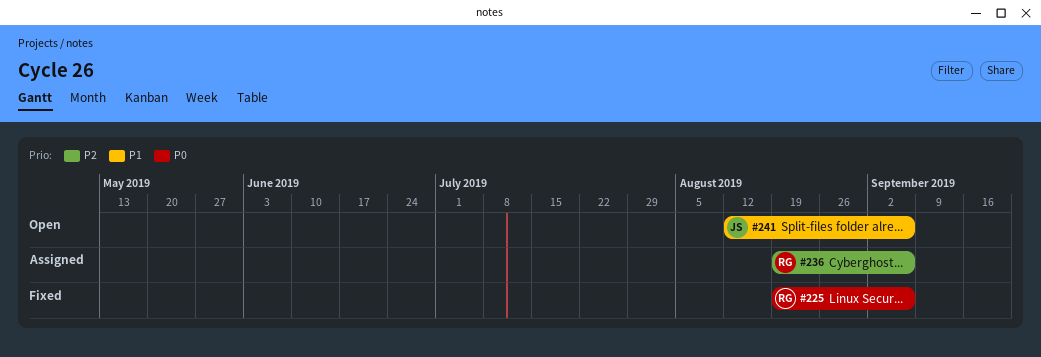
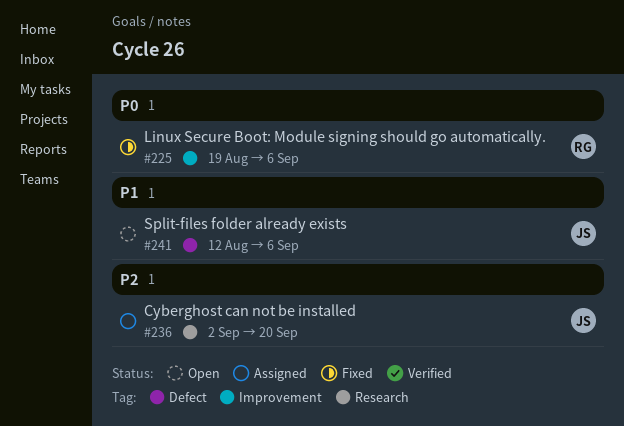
#236, owner: RG -> JS
#236, start: Aug 19 -> Sep 2
#236, due: Sep 6 -> Sep 20

